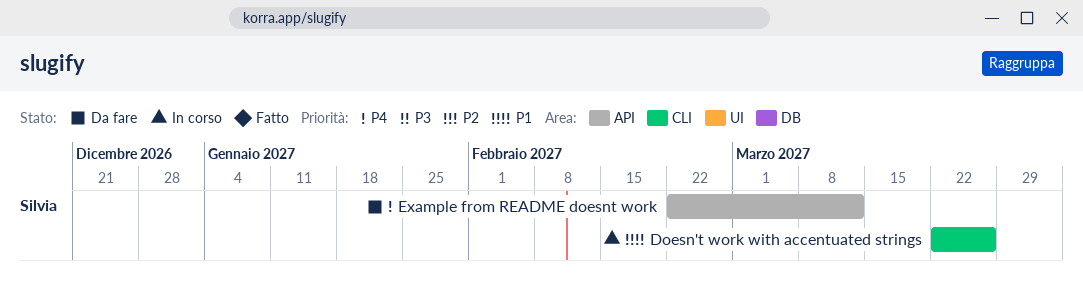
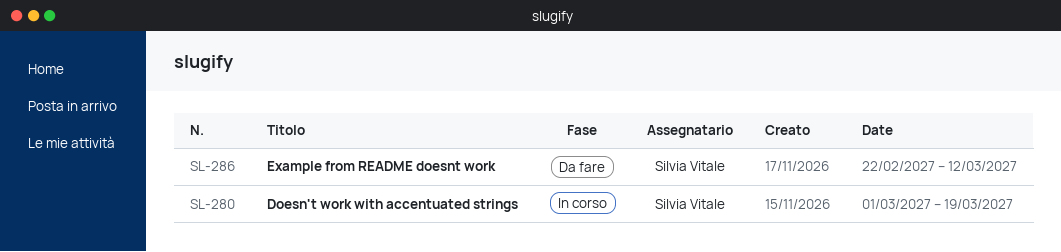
Doesn't work with accentuated strings, start: Mar 22 -> Mar 1
Doesn't work with accentuated strings, due: Mar 26 -> Mar 19

